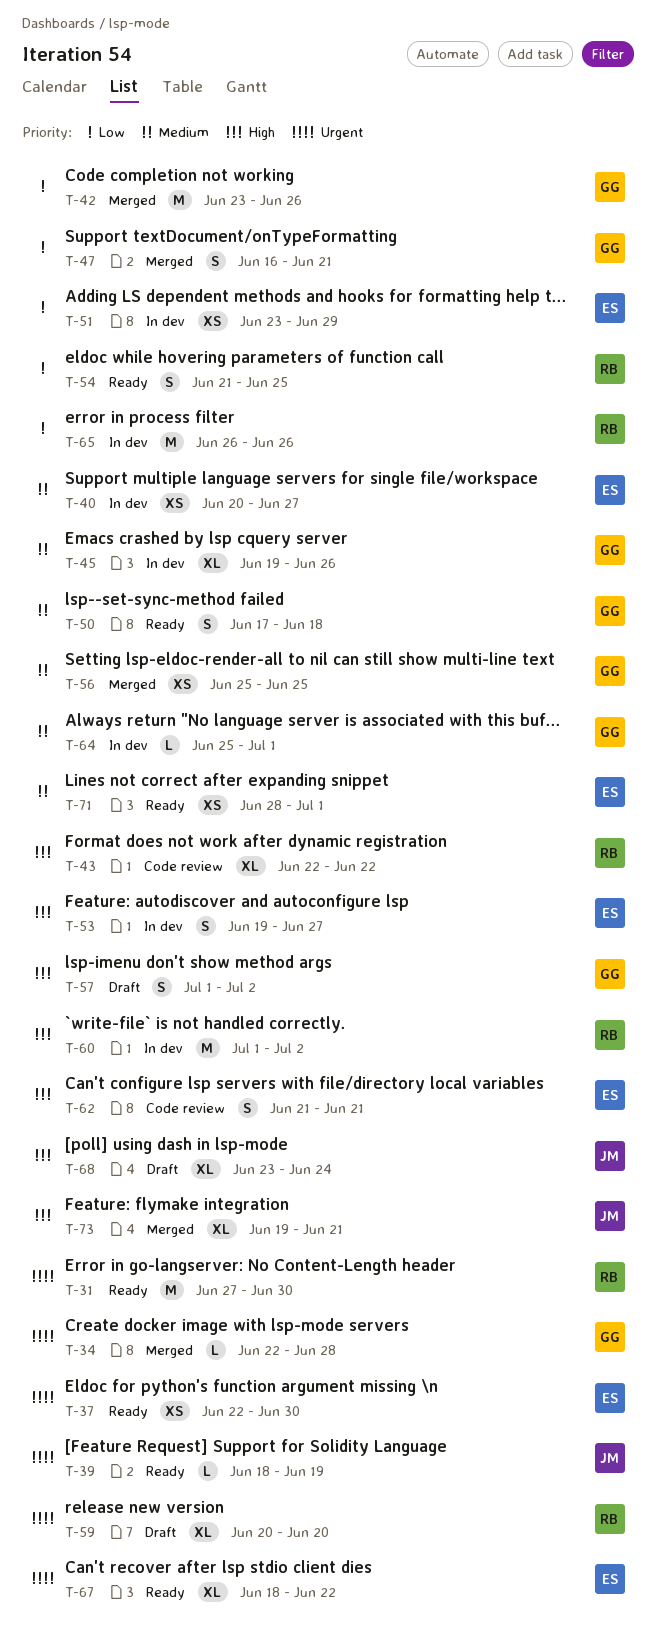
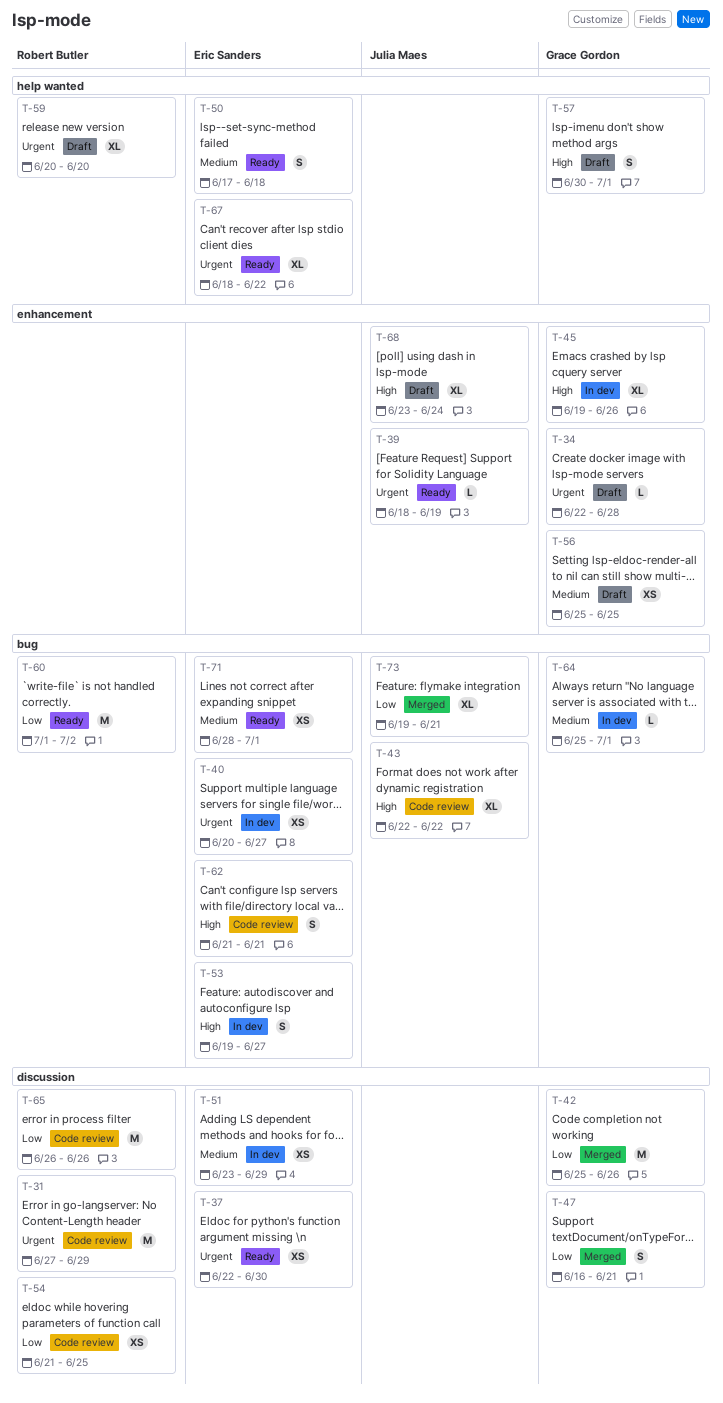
T-31, status: Ready -> Code review
T-31, due: Jun 30 -> Jun 29
T-34, status: Merged -> Draft
T-40, priority: Medium -> Urgent
T-42, start: Jun 23 -> Jun 25
T-43, owner: Robert Butler -> Julia Maes
T-45, priority: Medium -> High
T-50, owner: Grace Gordon -> Eric Sanders
T-51, priority: Low -> Medium
T-54, status: Ready -> Code review
T-54, estimate: S -> XS
T-56, status: Merged -> Draft
T-57, start: Jul 1 -> Jun 30
T-57, due: Jul 2 -> Jul 1
T-60, status: In dev -> Ready
T-60, priority: High -> Low
T-65, status: In dev -> Code review
T-73, priority: High -> Low

